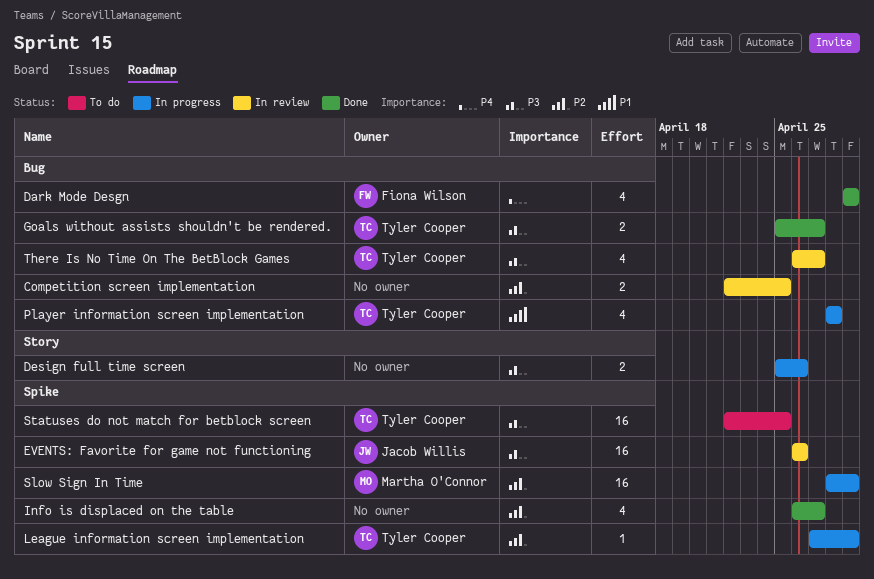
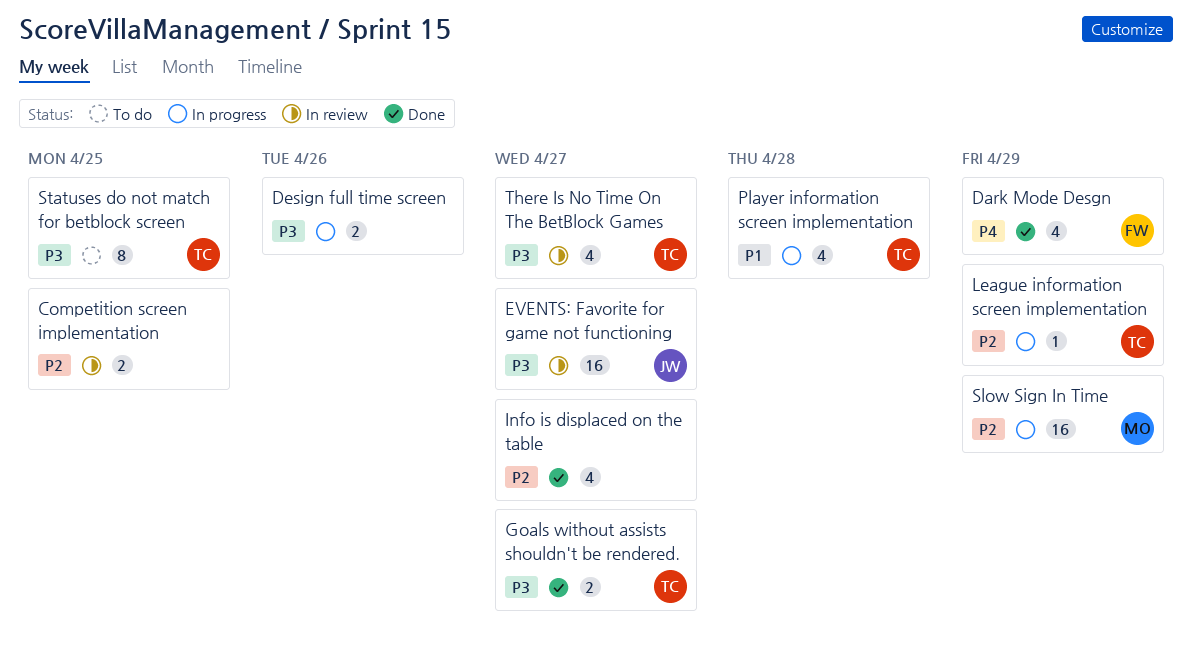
EVENTS: Favorite for game not functioning, due: Apr 26 -> Apr 27
Statuses do not match for betblock screen, estimate: 16 -> 8

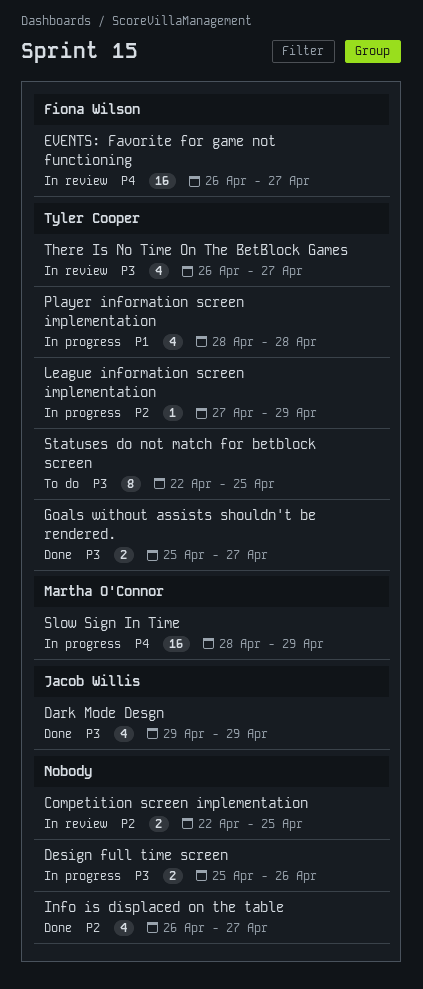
Dark Mode Desgn, owner: Fiona Wilson -> Jacob Willis
Dark Mode Desgn, priority: P4 -> P3
EVENTS: Favorite for game not functioning, owner: Jacob Willis -> Fiona Wilson
EVENTS: Favorite for game not functioning, priority: P3 -> P4
Slow Sign In Time, priority: P2 -> P4

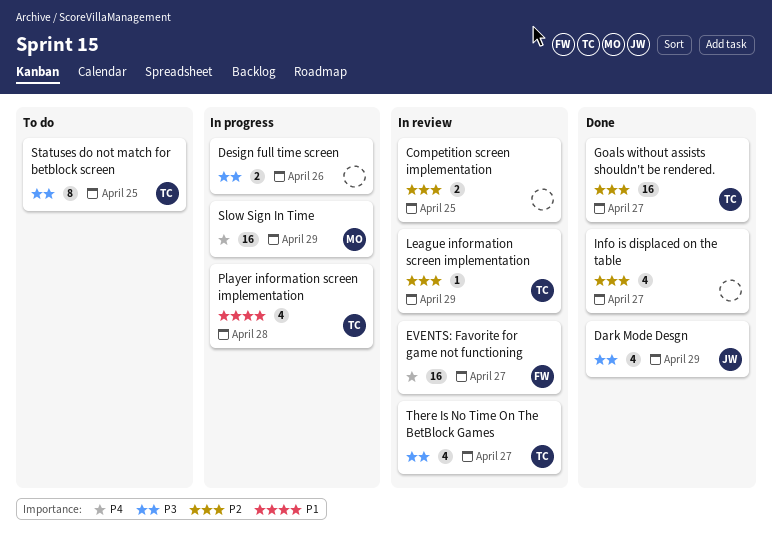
Goals without assists shouldn't be rendered., priority: P3 -> P2
Goals without assists shouldn't be rendered., estimate: 2 -> 16
League information screen implementation, status: In progress -> In review

